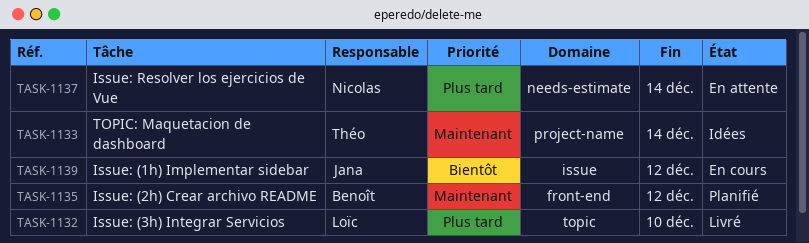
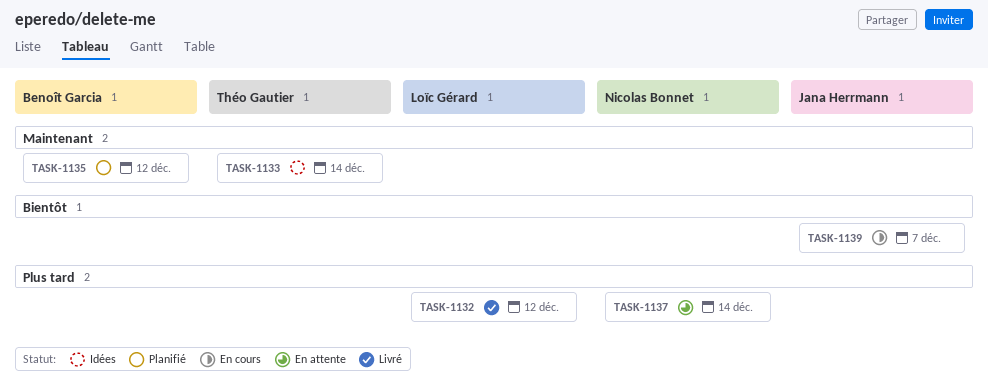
TASK-1132, due: Dec 10 -> Dec 12
TASK-1139, due: Dec 12 -> Dec 7

